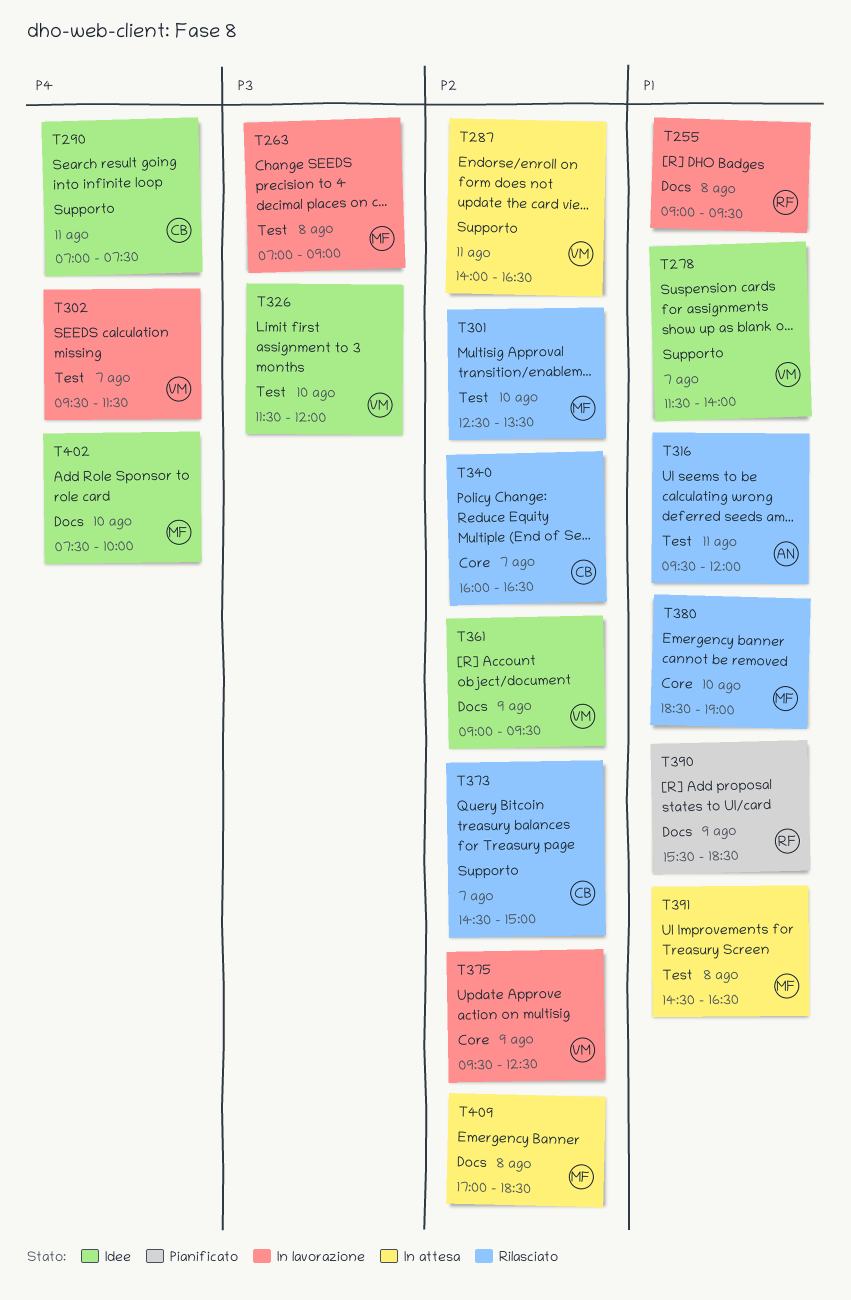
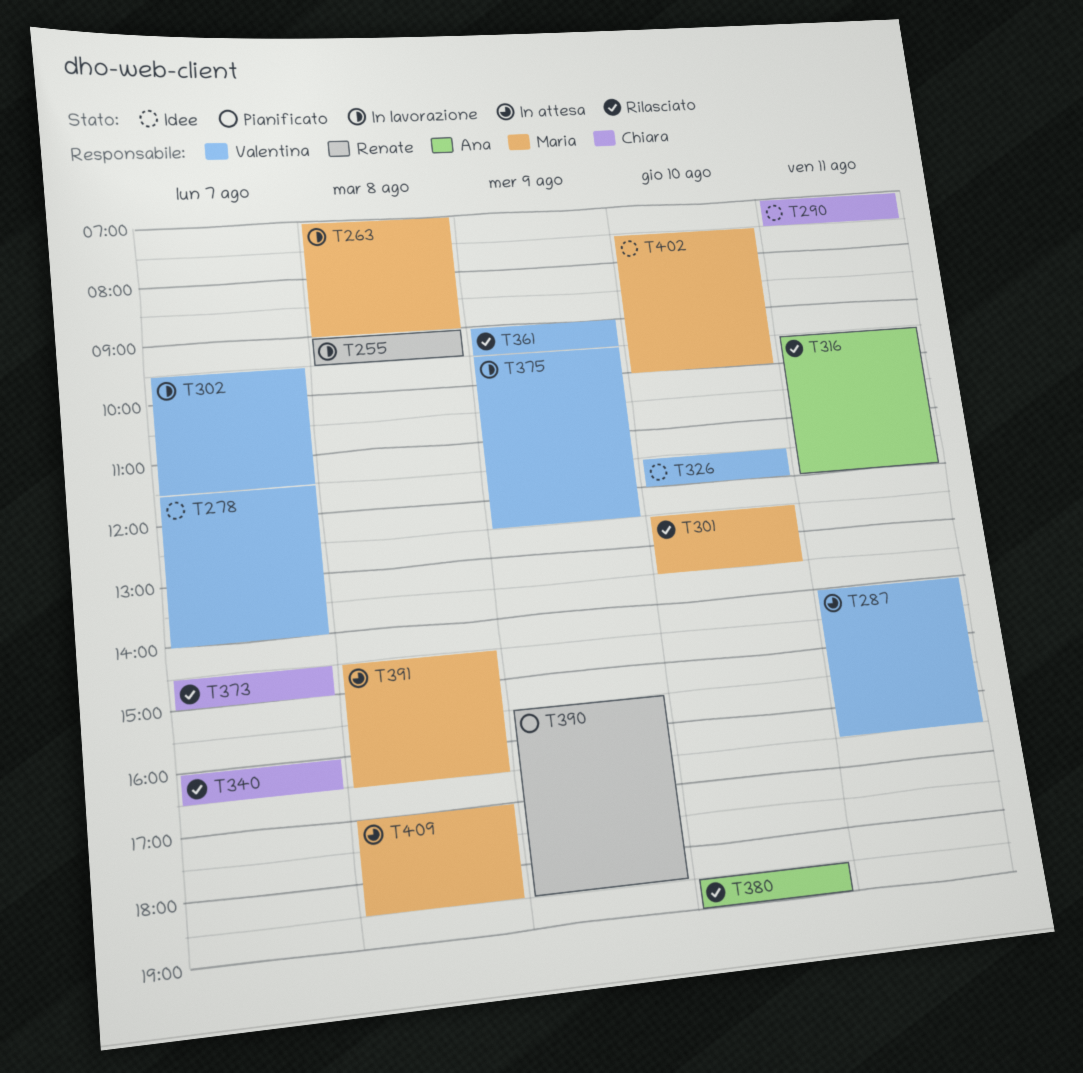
T361, status: Idee -> Rilasciato
T380, owner: Maria -> Ana

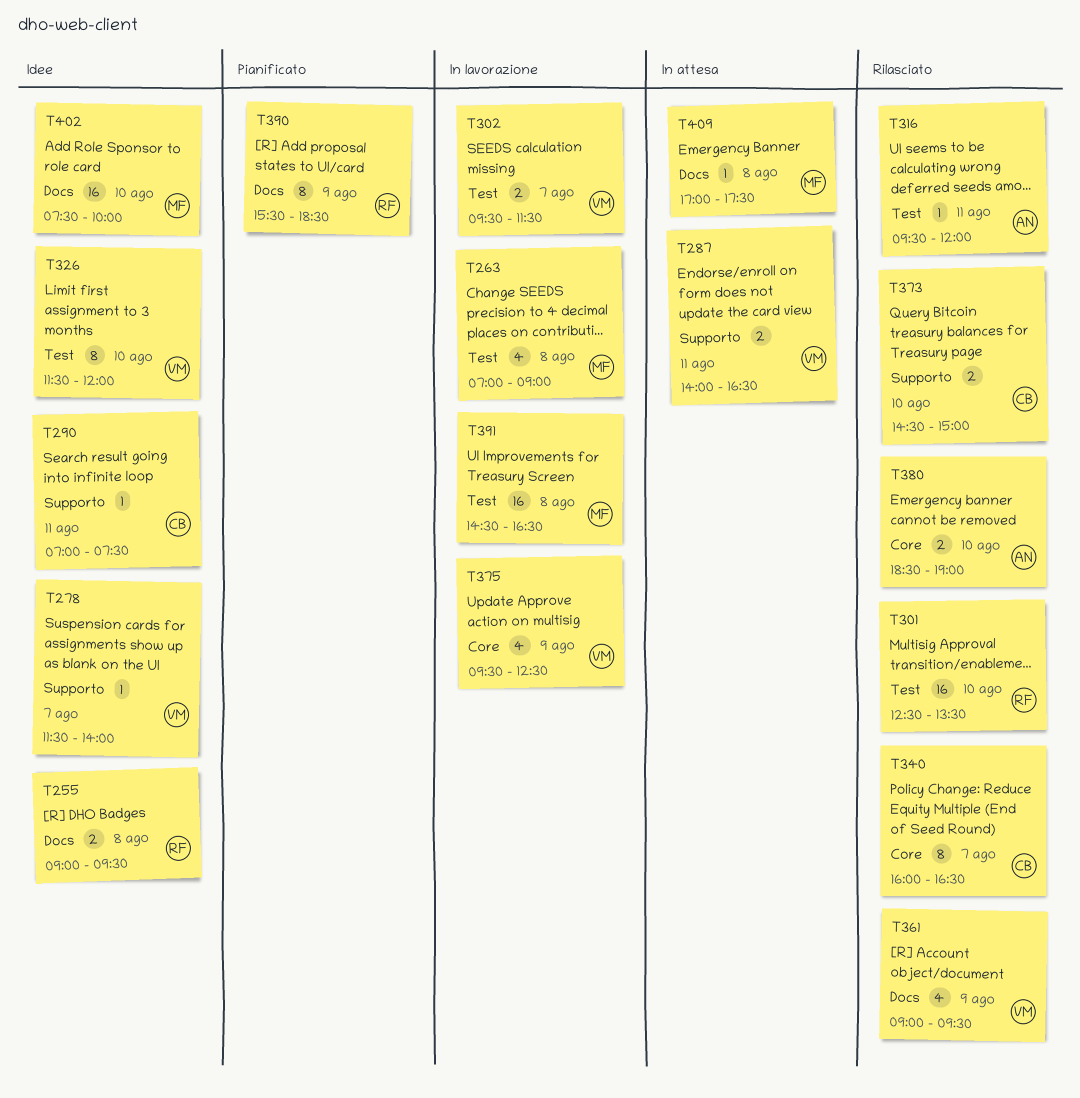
T255, status: In lavorazione -> Idee
T301, owner: Maria -> Renate
T373, day: Aug 7 -> Aug 10
T391, status: In attesa -> In lavorazione
T409, ends: 18:30 -> 17:30

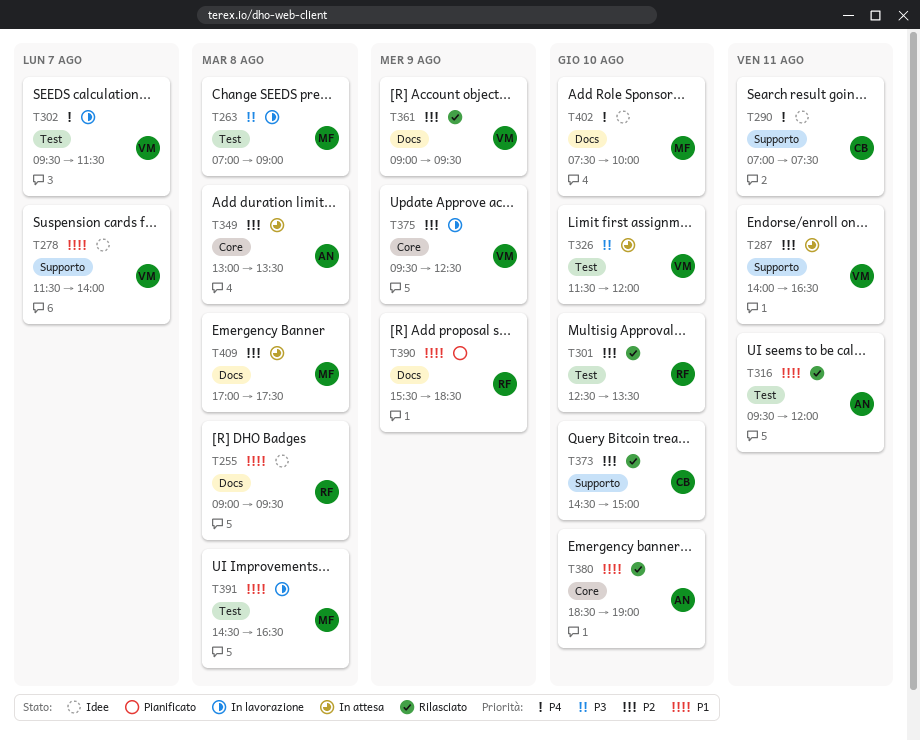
T326, status: Idee -> In attesa
T340: present -> none
T349: none -> present

